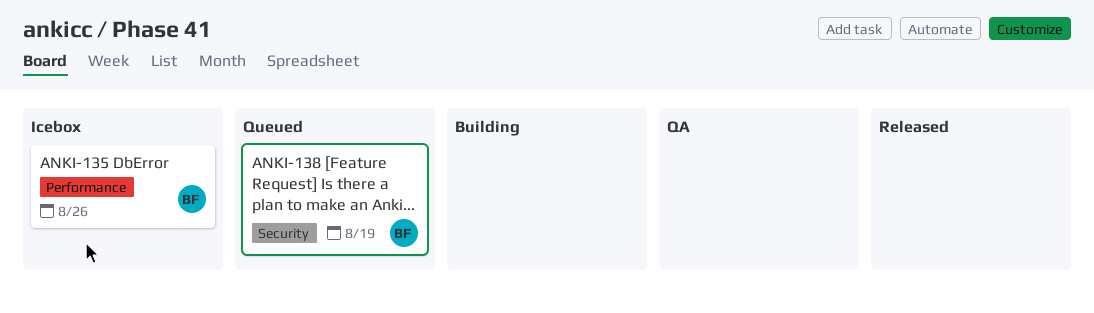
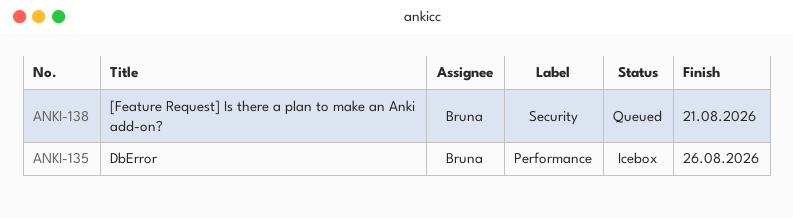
ANKI-138, due: Aug 19 -> Aug 21

